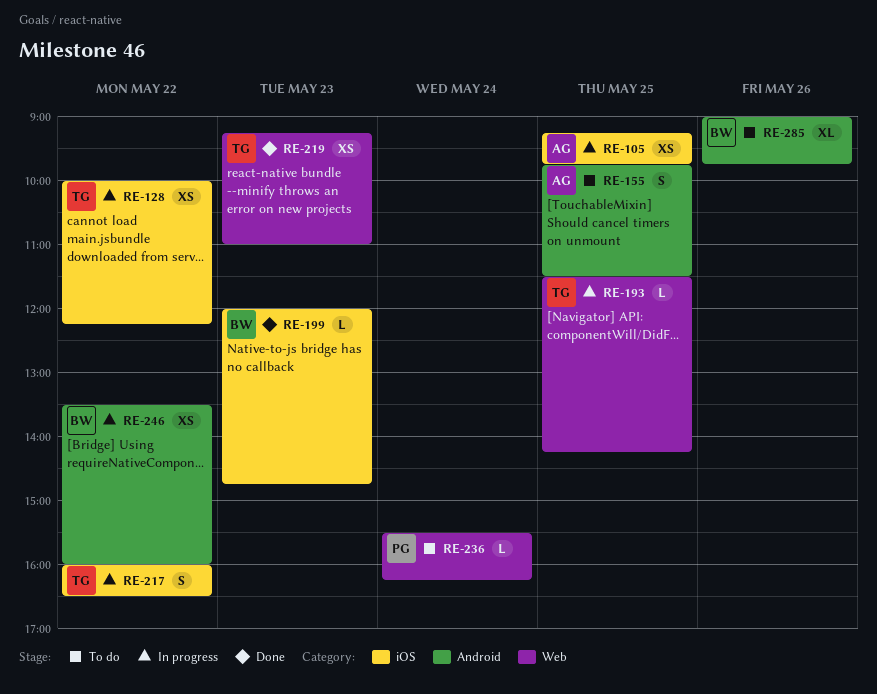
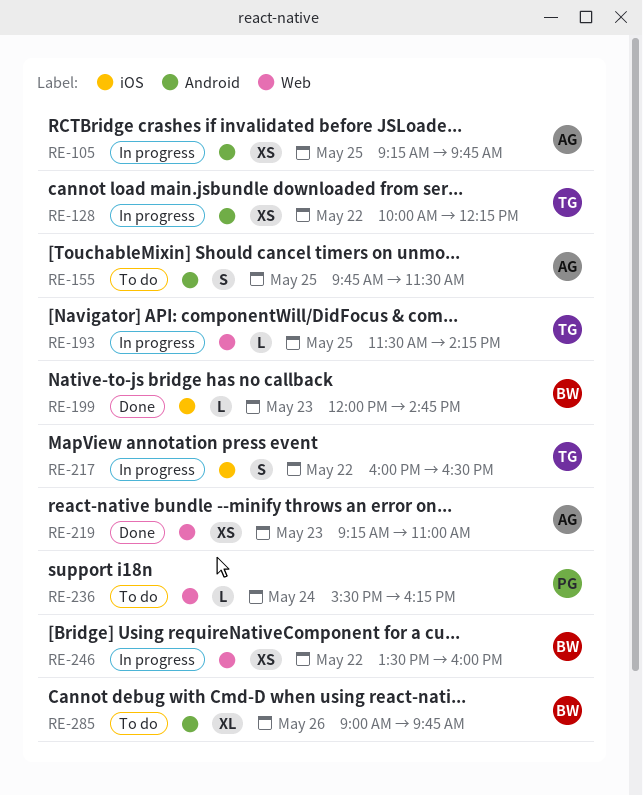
RE-105, label: iOS -> Android
RE-128, label: iOS -> Android
RE-219, owner: TG -> AG
RE-246, label: Android -> Web

